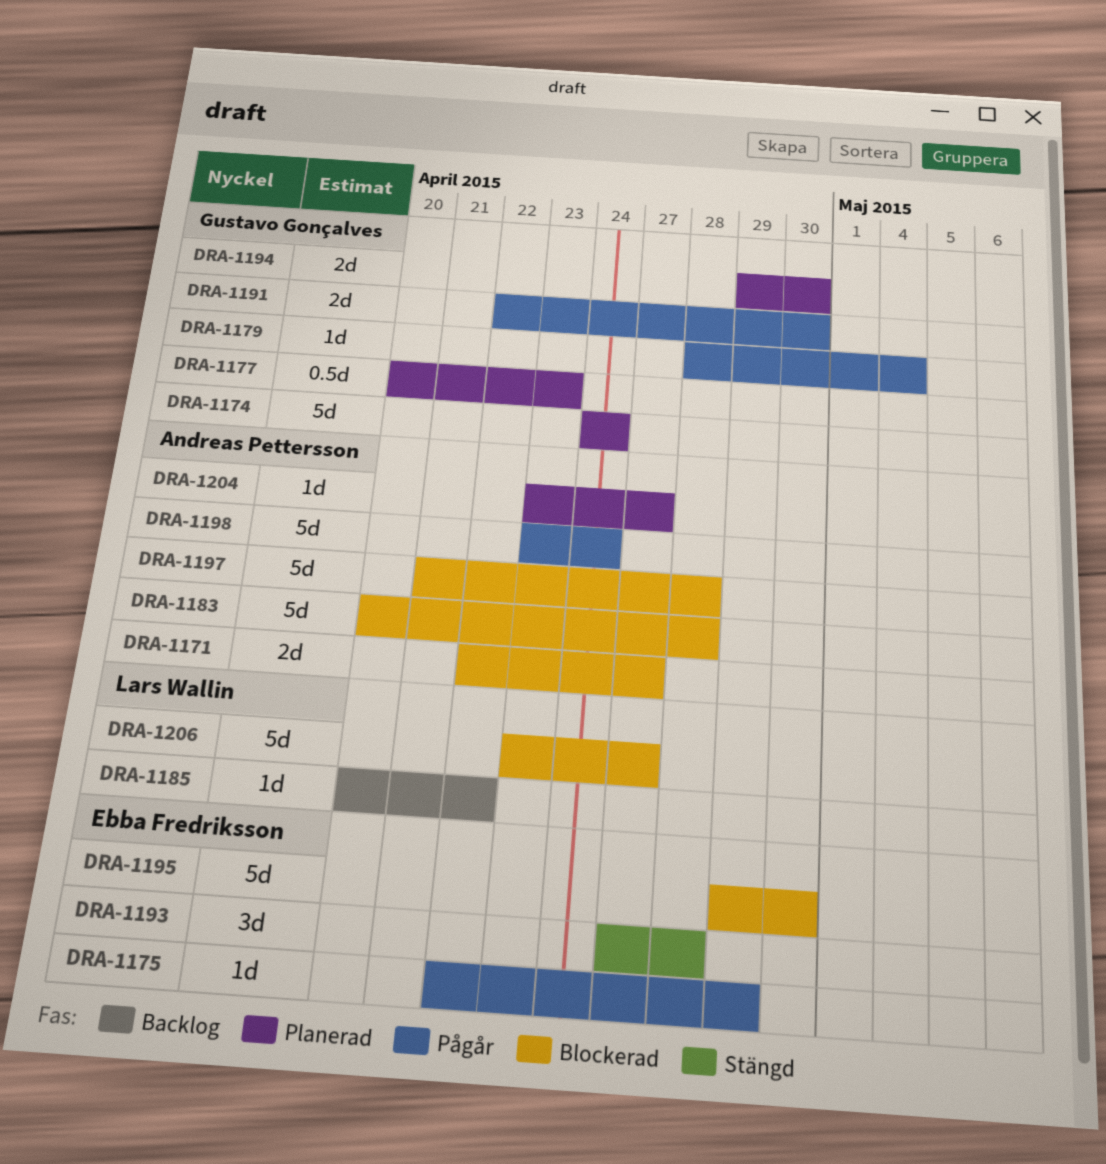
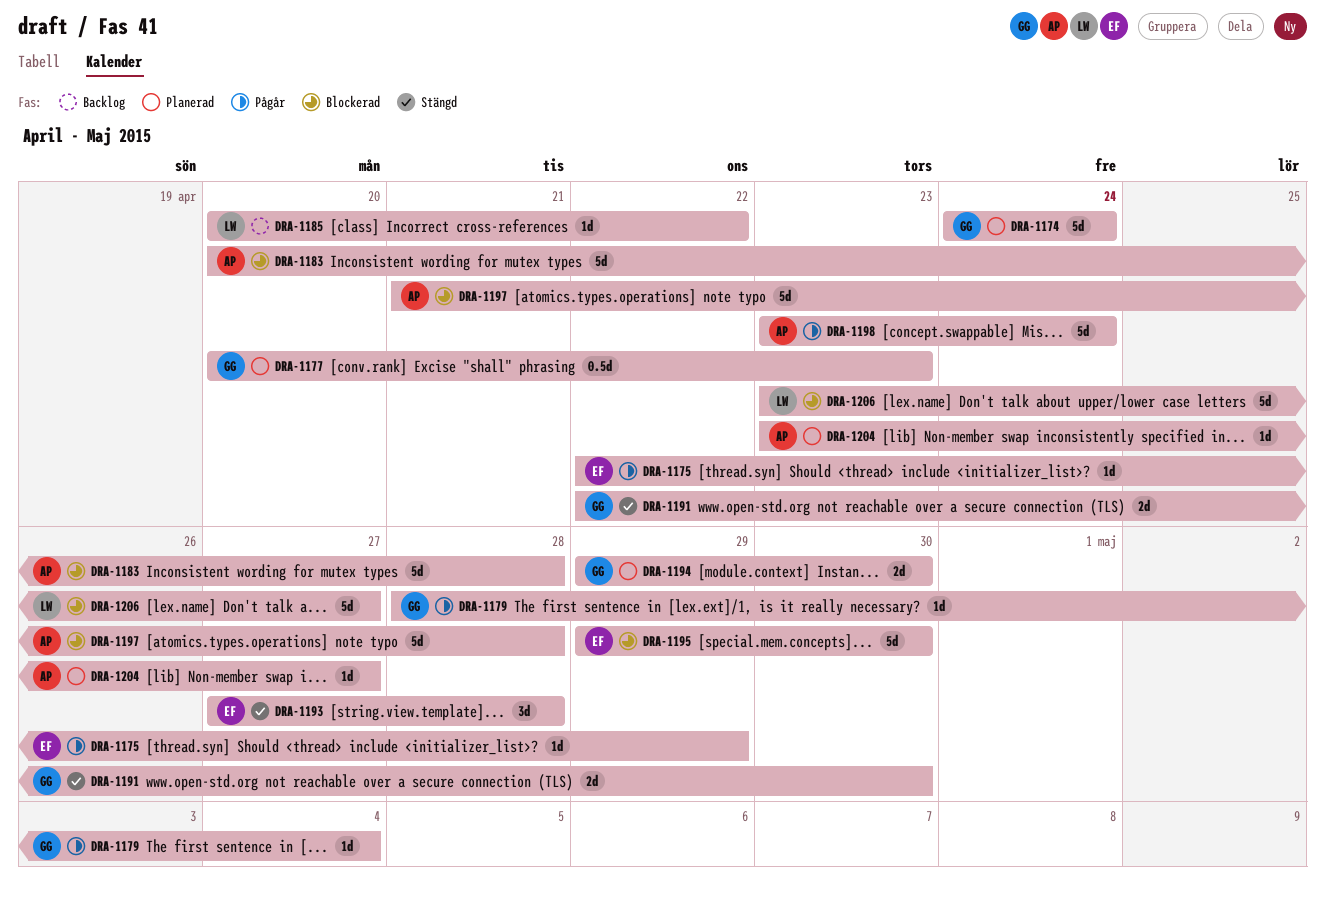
DRA-1171: present -> none
DRA-1191, status: Pågår -> Stängd

